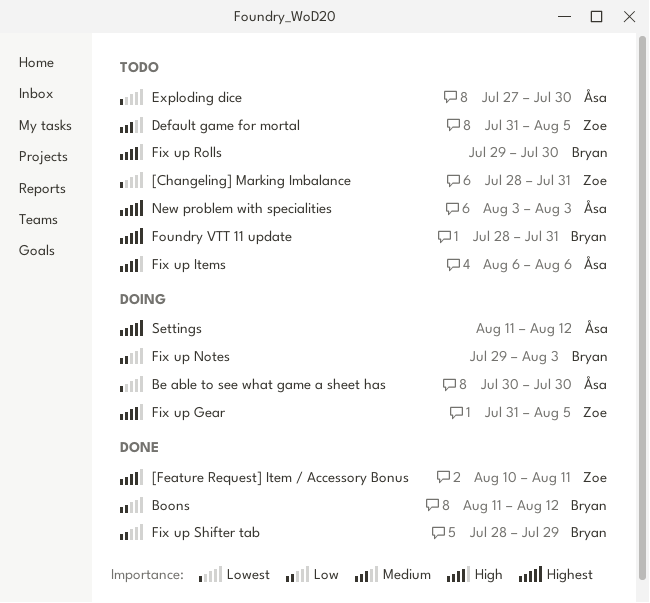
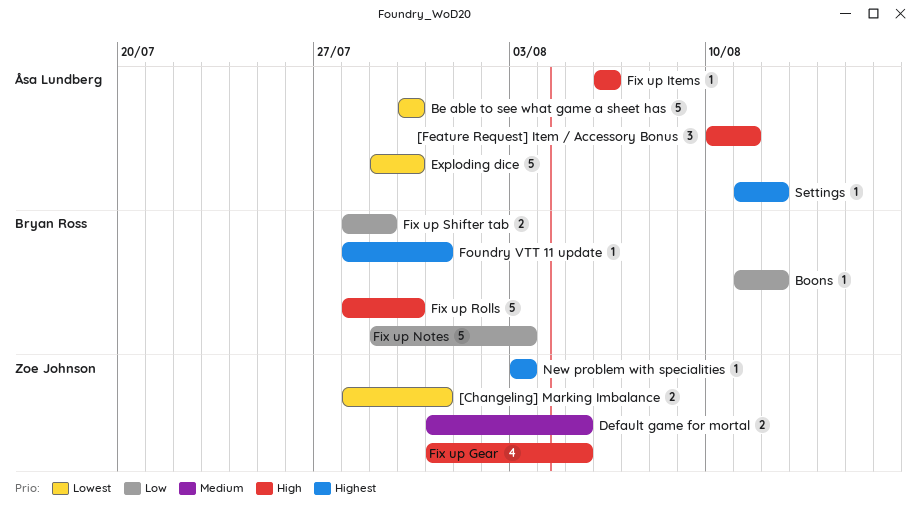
[Feature Request] Item / Accessory Bonus, owner: Zoe Johnson -> Åsa Lundberg
Exploding dice, start: Jul 27 -> Jul 29
Fix up Rolls, start: Jul 29 -> Jul 28
New problem with specialities, owner: Åsa Lundberg -> Zoe Johnson

